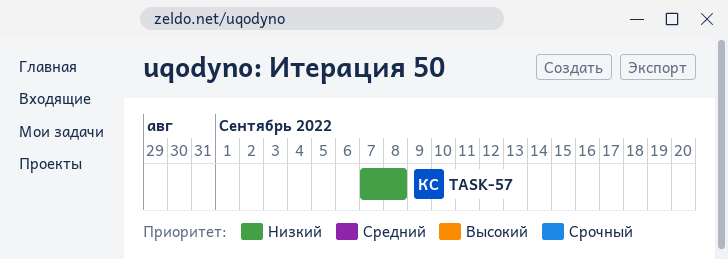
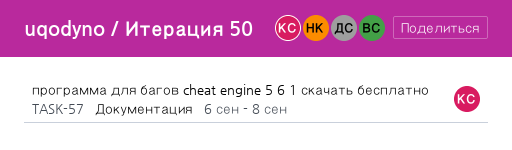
TASK-57, start: Sep 7 -> Sep 6

